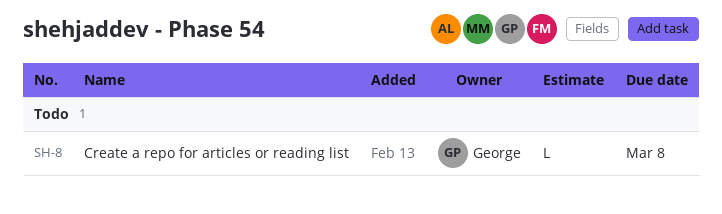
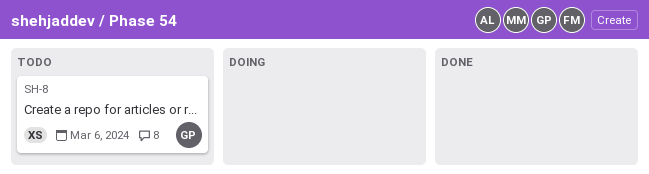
SH-8, estimate: L -> XS
SH-8, due: Mar 8 -> Mar 6

